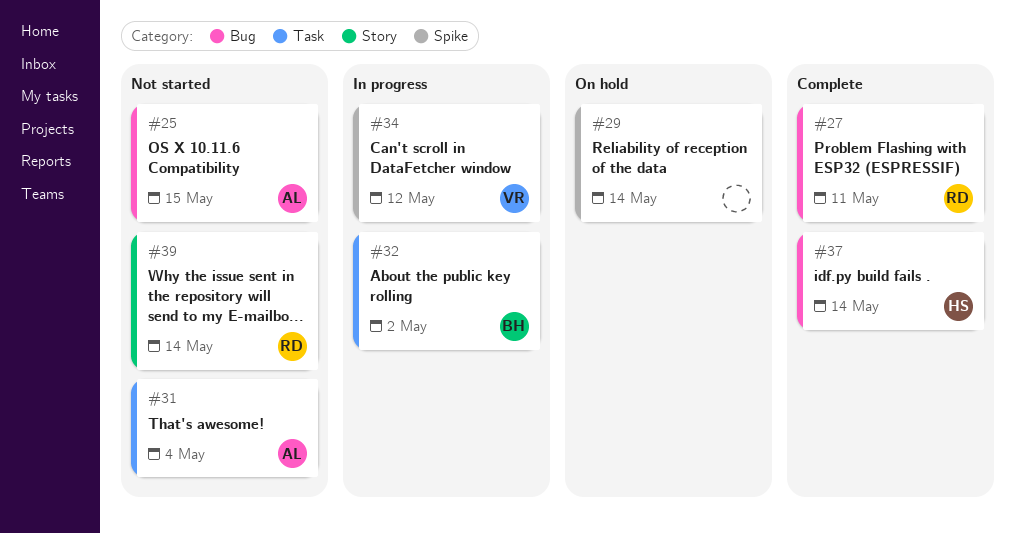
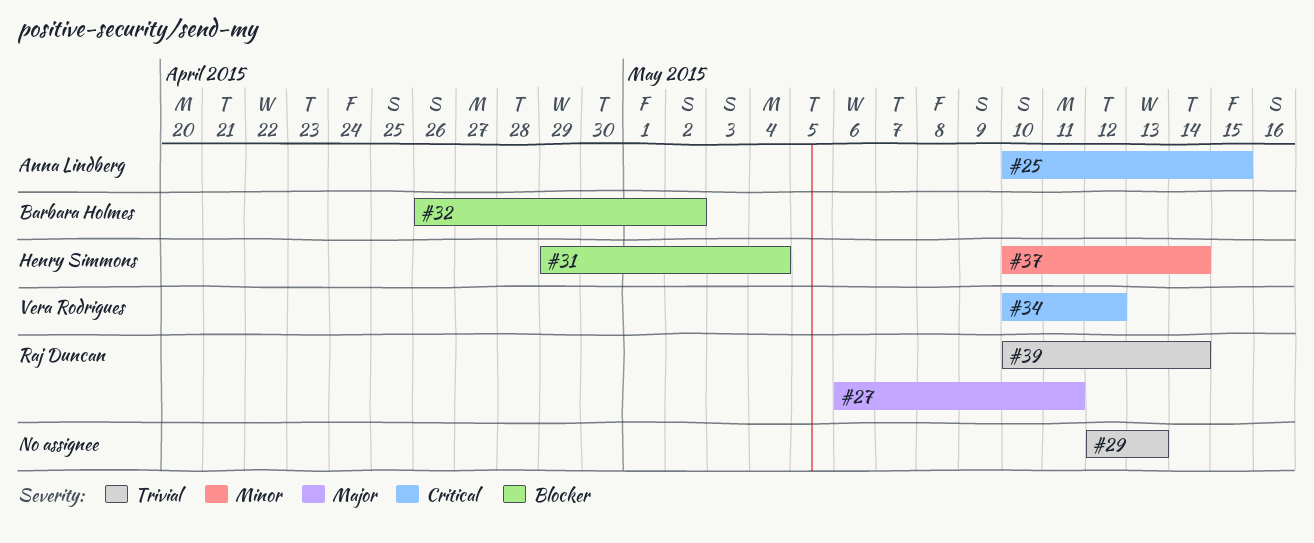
#29, due: May 14 -> May 13
#31, owner: Anna Lindberg -> Henry Simmons

